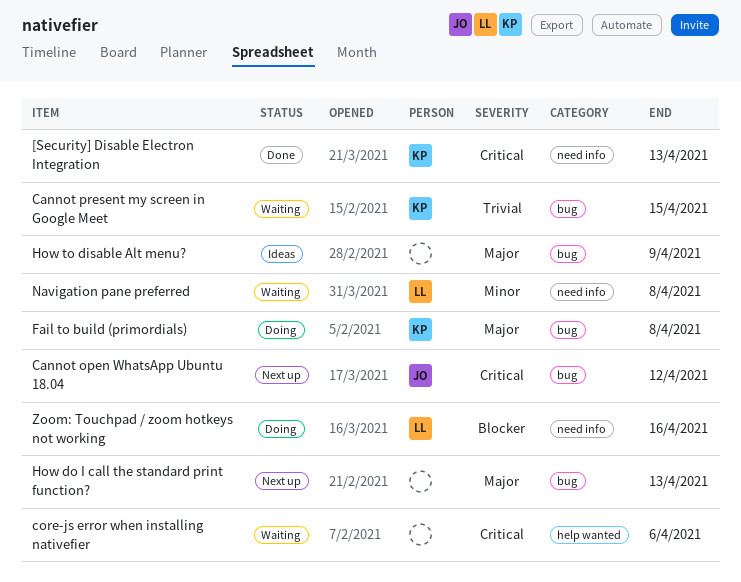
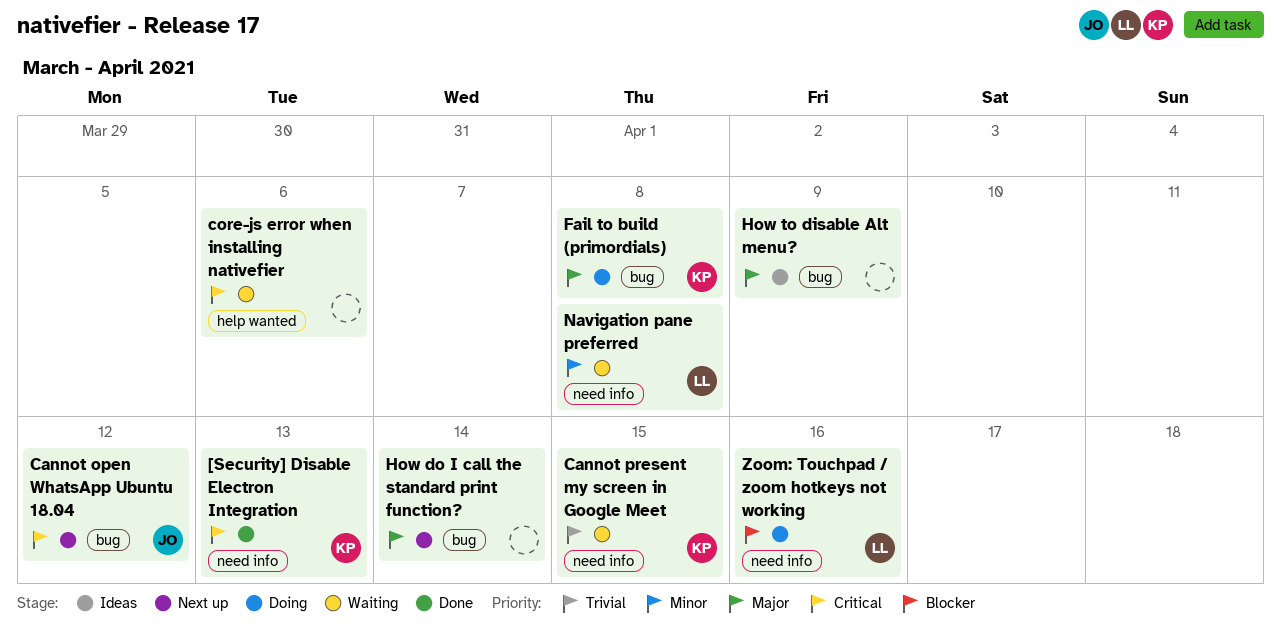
Cannot present my screen in Google Meet, label: bug -> need info
How do I call the standard print function?, due: Apr 13 -> Apr 14

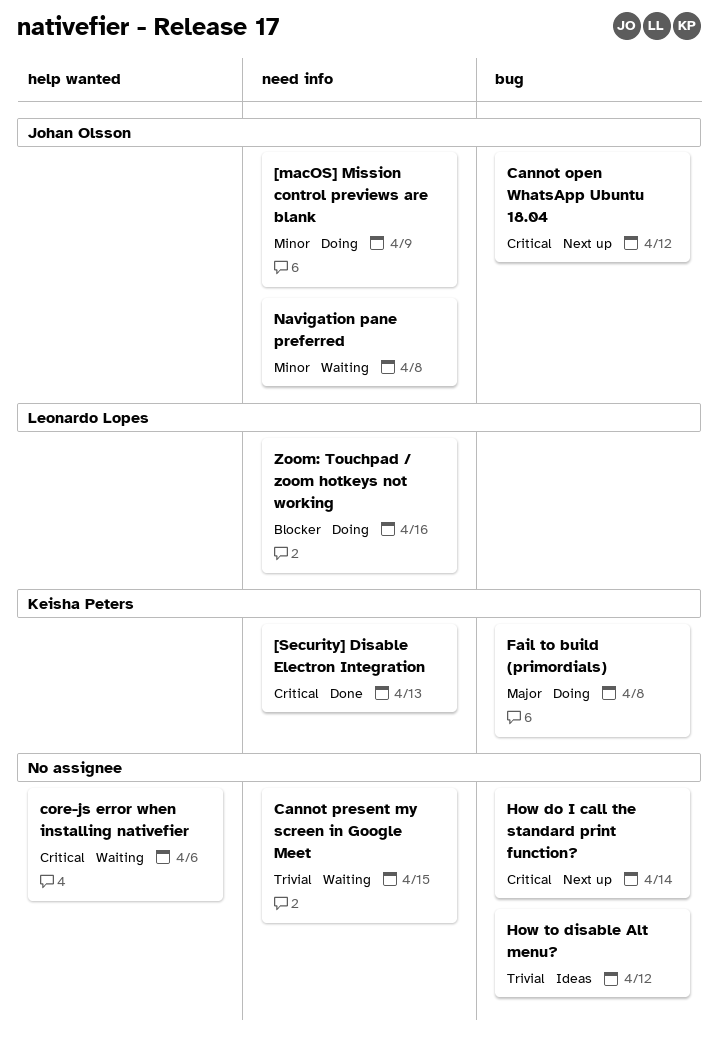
[macOS] Mission control previews are blank: none -> present
Cannot present my screen in Google Meet, owner: Keisha Peters -> none
How do I call the standard print function?, priority: Major -> Critical
How to disable Alt menu?, priority: Major -> Trivial
How to disable Alt menu?, due: Apr 9 -> Apr 12
Navigation pane preferred, owner: Leonardo Lopes -> Johan Olsson

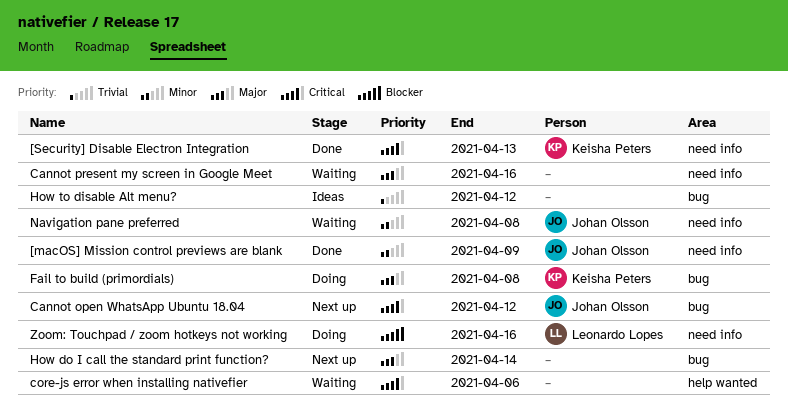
[macOS] Mission control previews are blank, status: Doing -> Done
Cannot present my screen in Google Meet, priority: Trivial -> Major
Cannot present my screen in Google Meet, due: Apr 15 -> Apr 16
How do I call the standard print function?, priority: Critical -> Major

